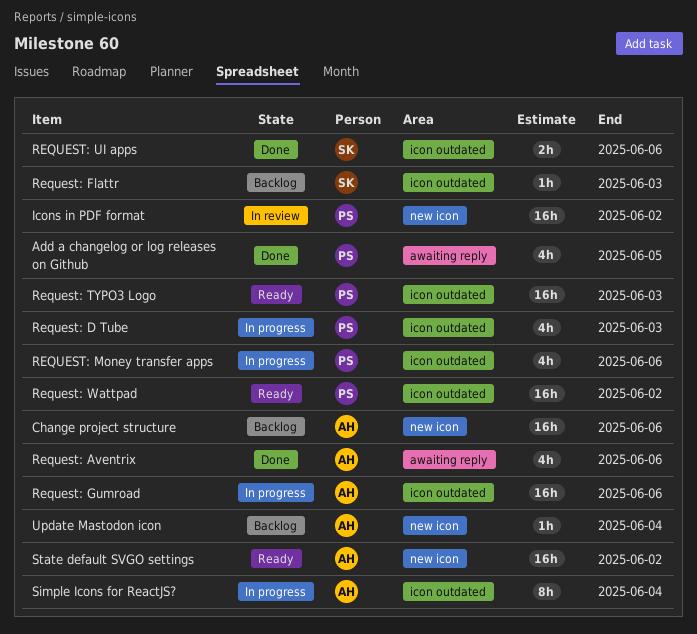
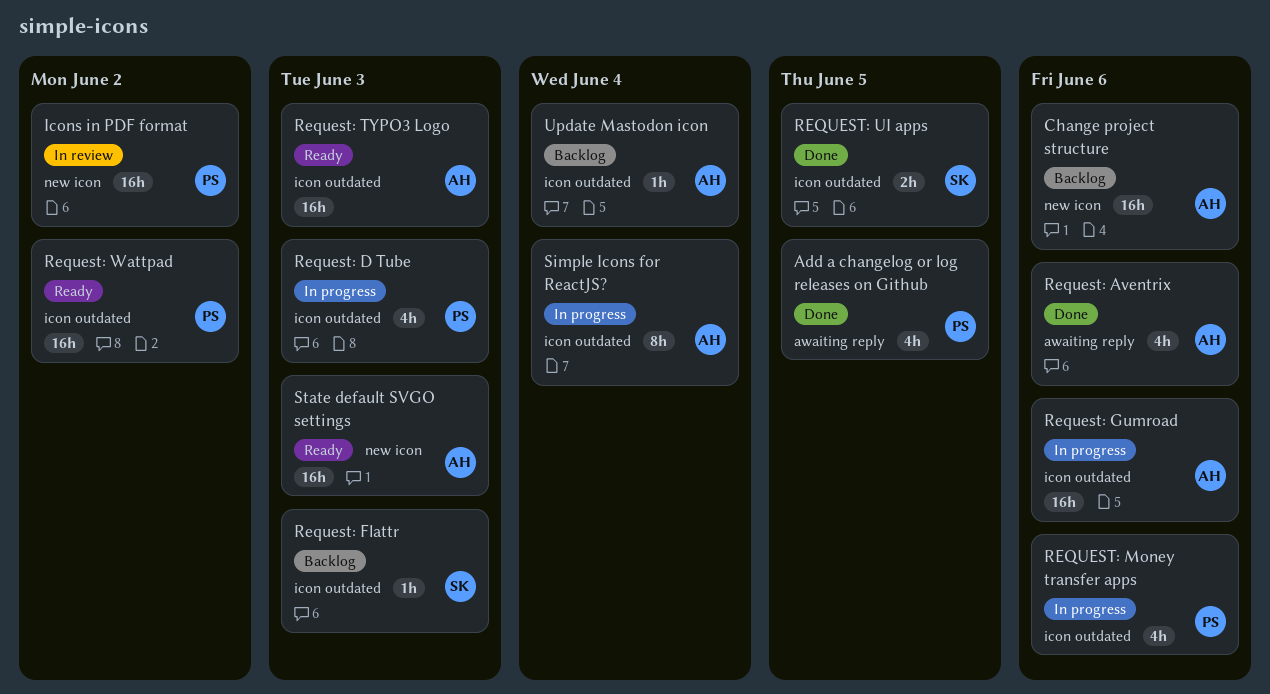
Request: TYPO3 Logo, owner: PS -> AH
REQUEST: UI apps, due: Jun 6 -> Jun 5
State default SVGO settings, due: Jun 2 -> Jun 3
Update Mastodon icon, label: new icon -> icon outdated

